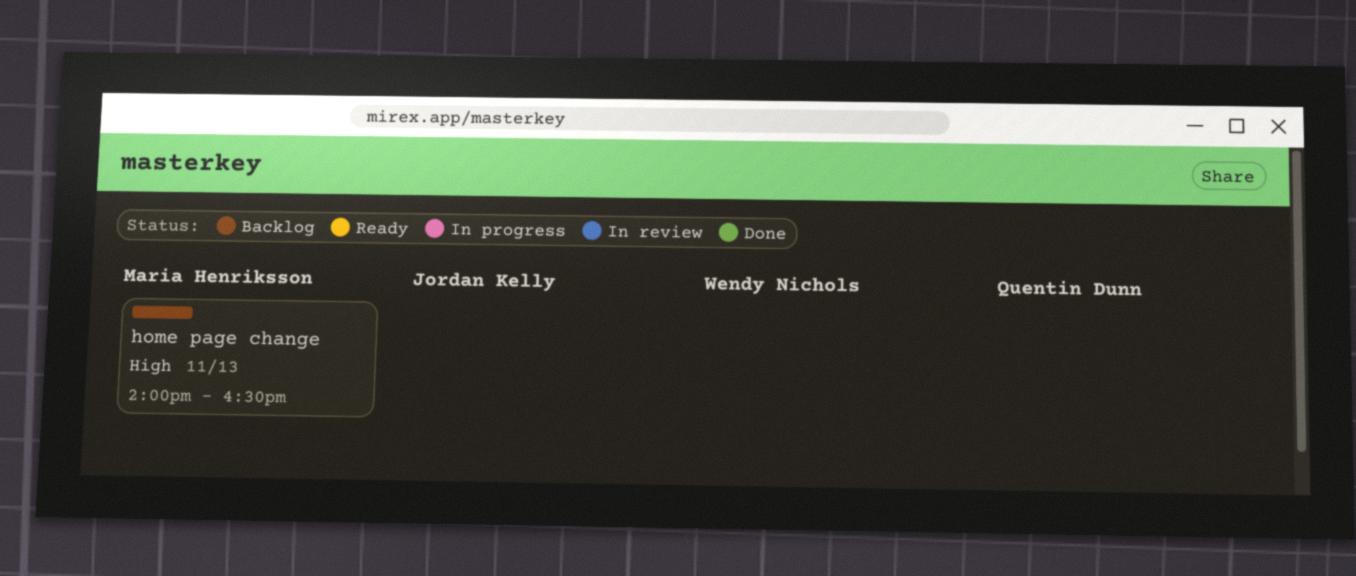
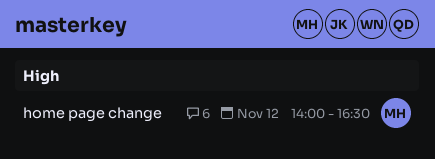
home page change, day: Nov 13 -> Nov 12

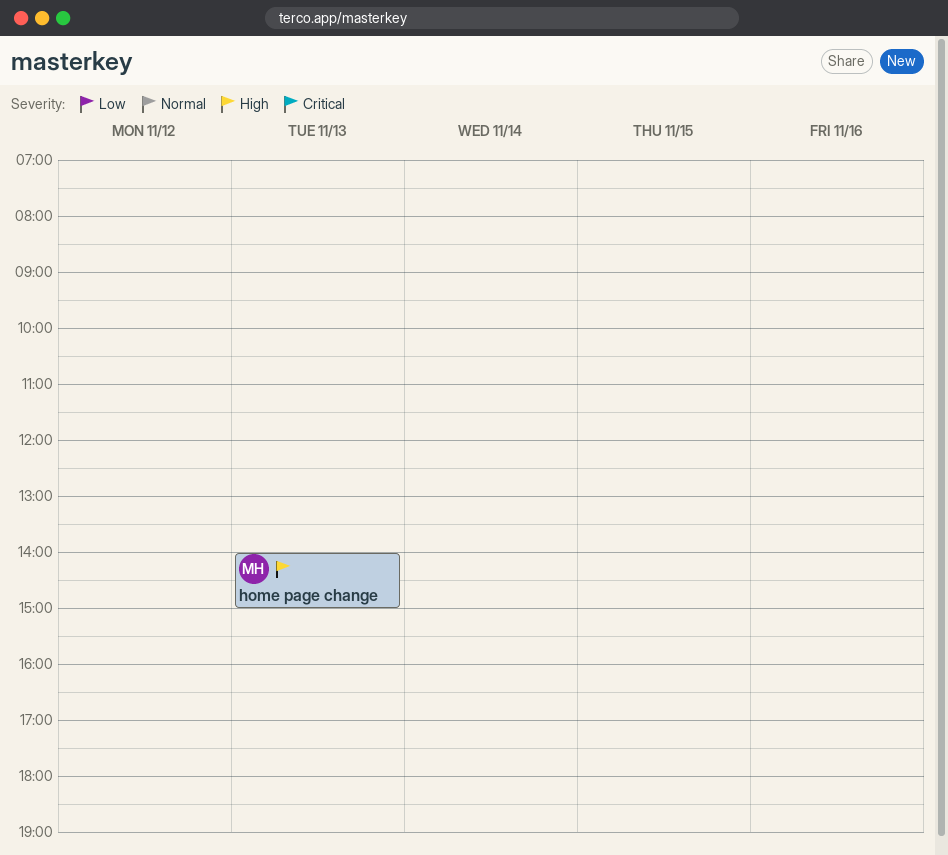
home page change, day: Nov 12 -> Nov 13
home page change, ends: 16:30 -> 15:00

